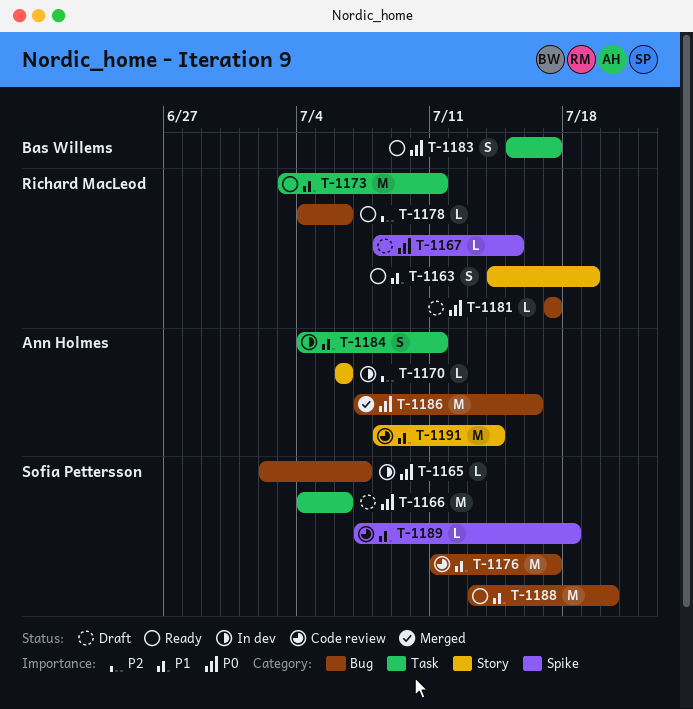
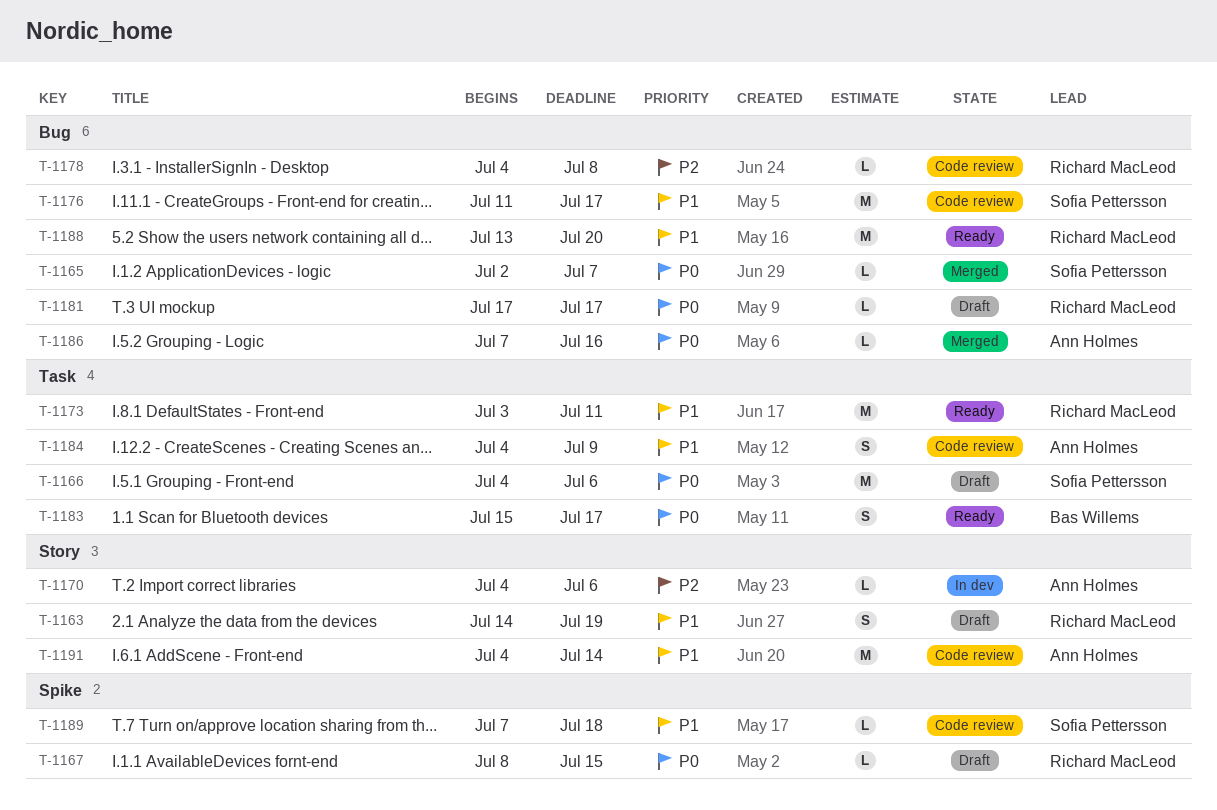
T-1163, status: Ready -> Draft
T-1165, status: In dev -> Merged
T-1170, start: Jul 6 -> Jul 4
T-1178, status: Ready -> Code review
T-1178, due: Jul 6 -> Jul 8
T-1184, status: In dev -> Code review
T-1184, due: Jul 11 -> Jul 9
T-1186, estimate: M -> L
T-1188, owner: Sofia Pettersson -> Richard MacLeod
T-1191, start: Jul 8 -> Jul 4

